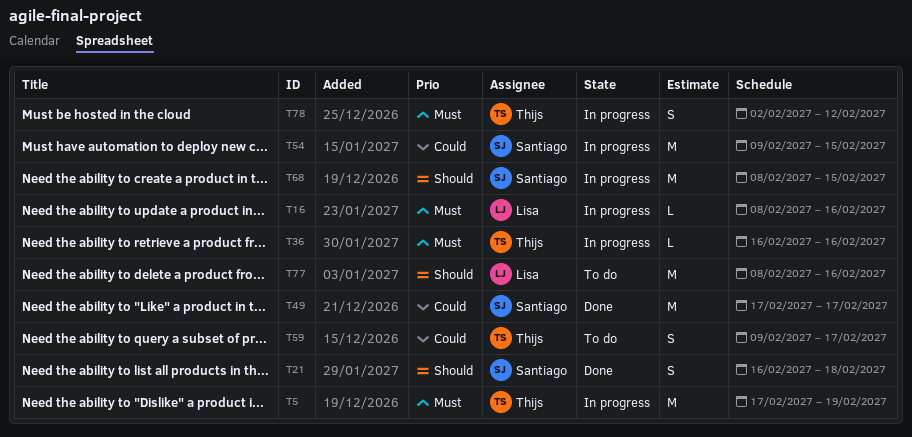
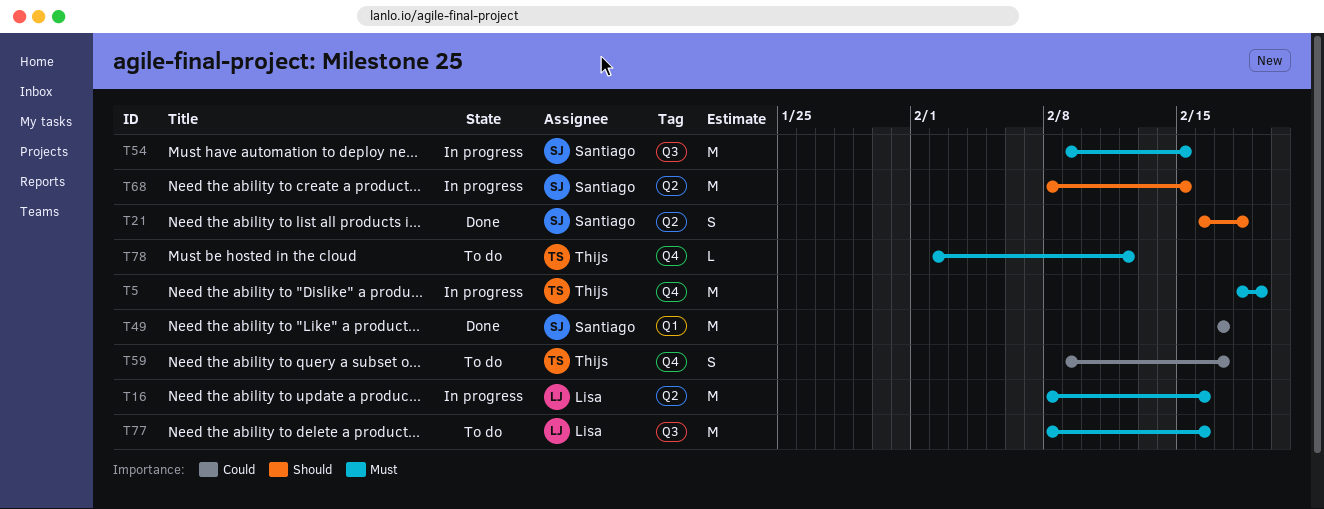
T5, start: Feb 17 -> Feb 18
T16, estimate: L -> M
T36: present -> none
T54, priority: Could -> Must
T77, priority: Should -> Must
T78, status: In progress -> To do
T78, estimate: S -> L

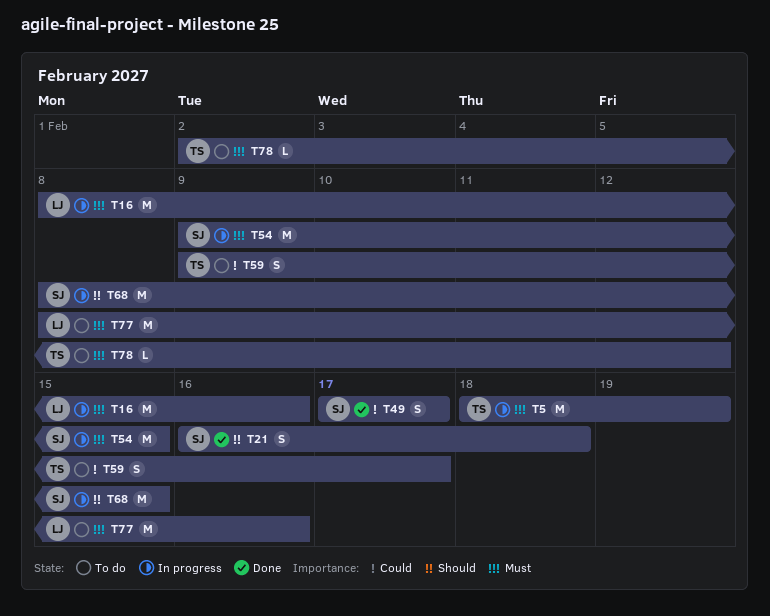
T49, estimate: M -> S

